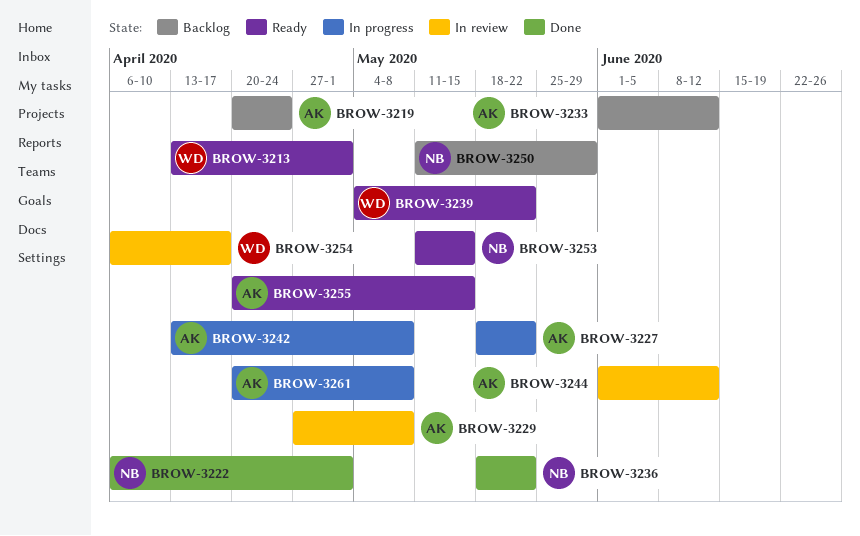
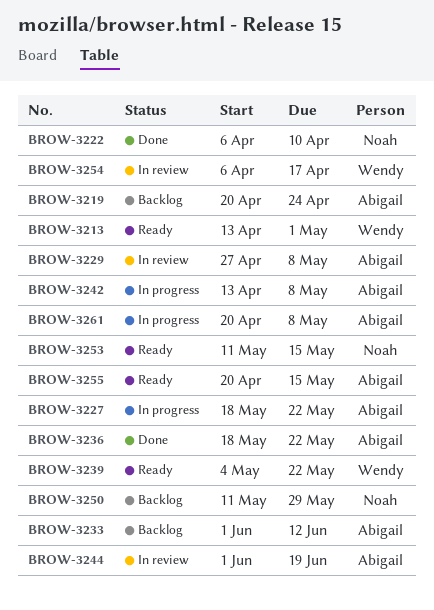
BROW-3222, due: May 1 -> Apr 10
BROW-3236, owner: Noah -> Abigail
BROW-3244, due: Jun 12 -> Jun 19

